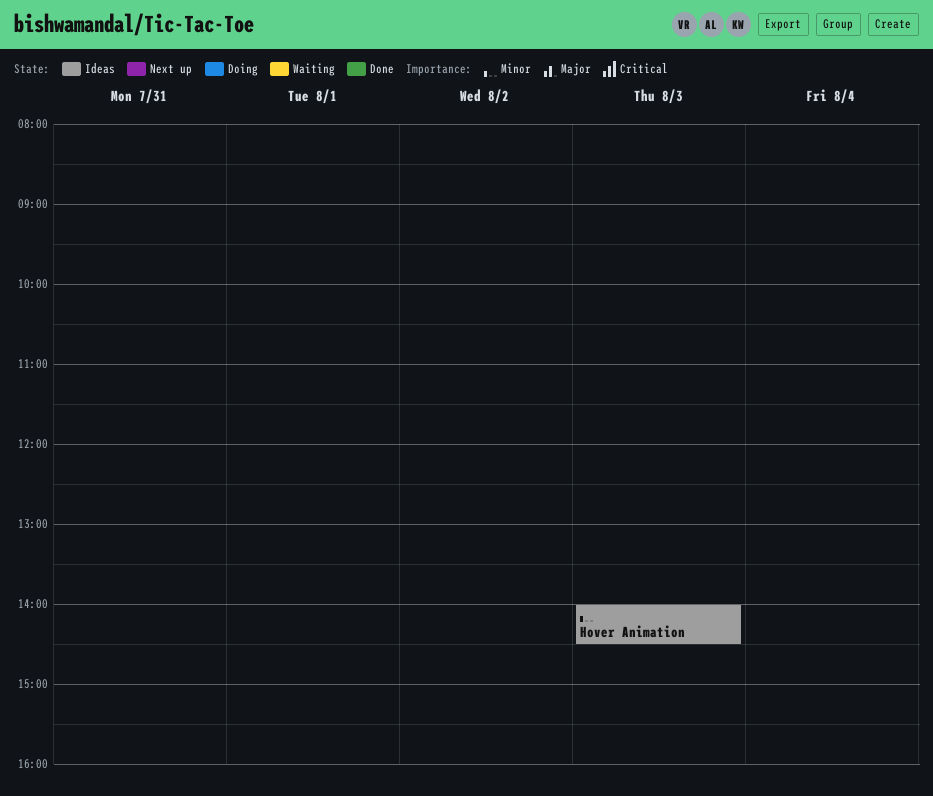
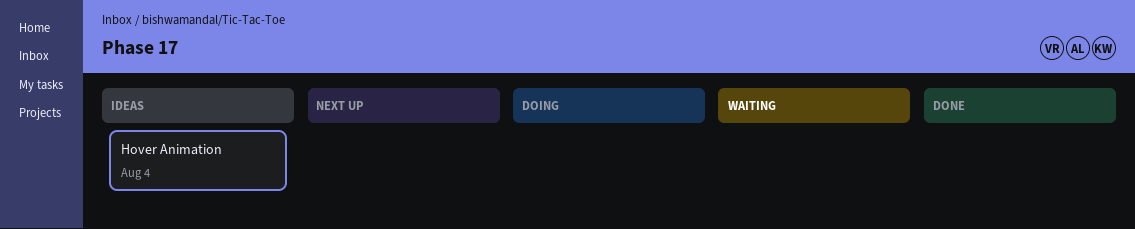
Hover Animation, day: Aug 3 -> Aug 4

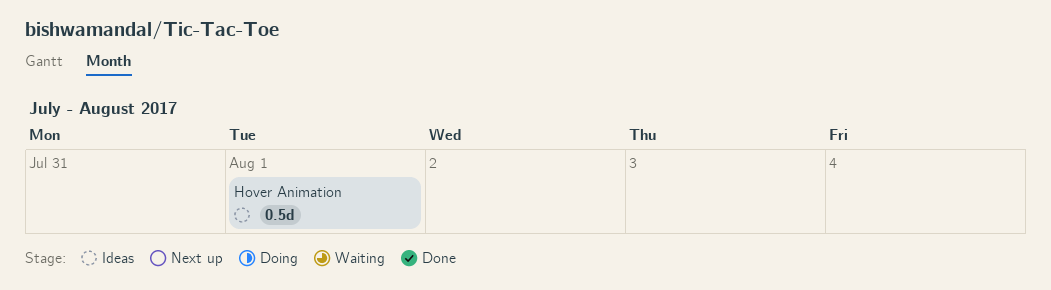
Hover Animation, day: Aug 4 -> Aug 1

